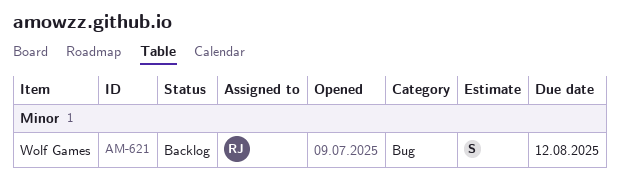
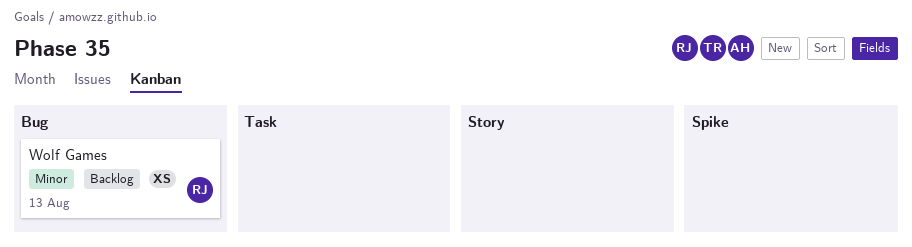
Wolf Games, estimate: S -> XS
Wolf Games, due: Aug 12 -> Aug 13

